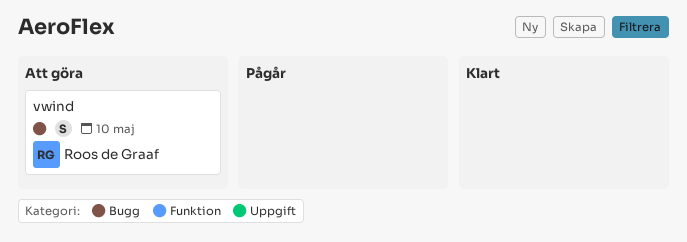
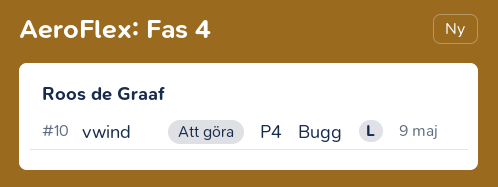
vwind, estimate: S -> L
vwind, due: May 10 -> May 9

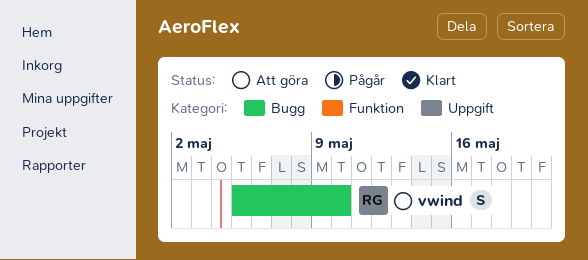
vwind, estimate: L -> S
vwind, due: May 9 -> May 10

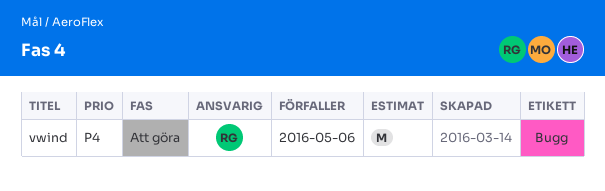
vwind, estimate: S -> M
vwind, due: May 10 -> May 6

